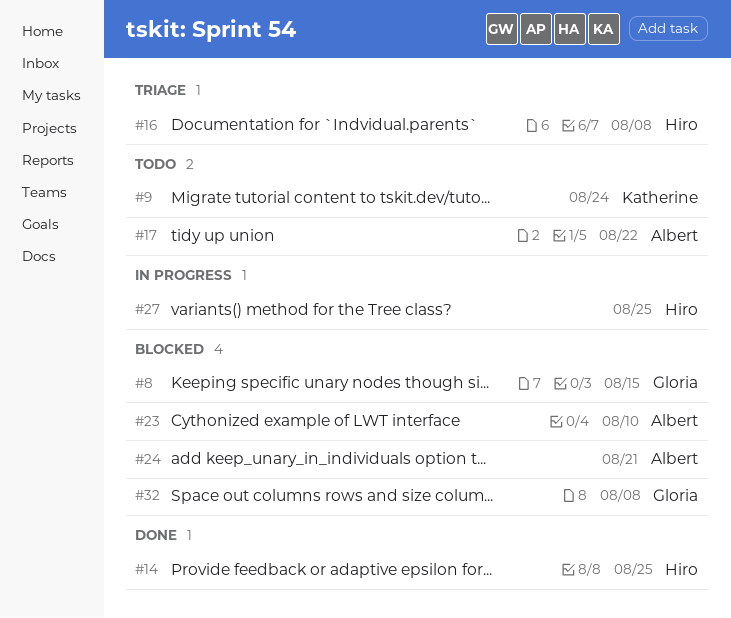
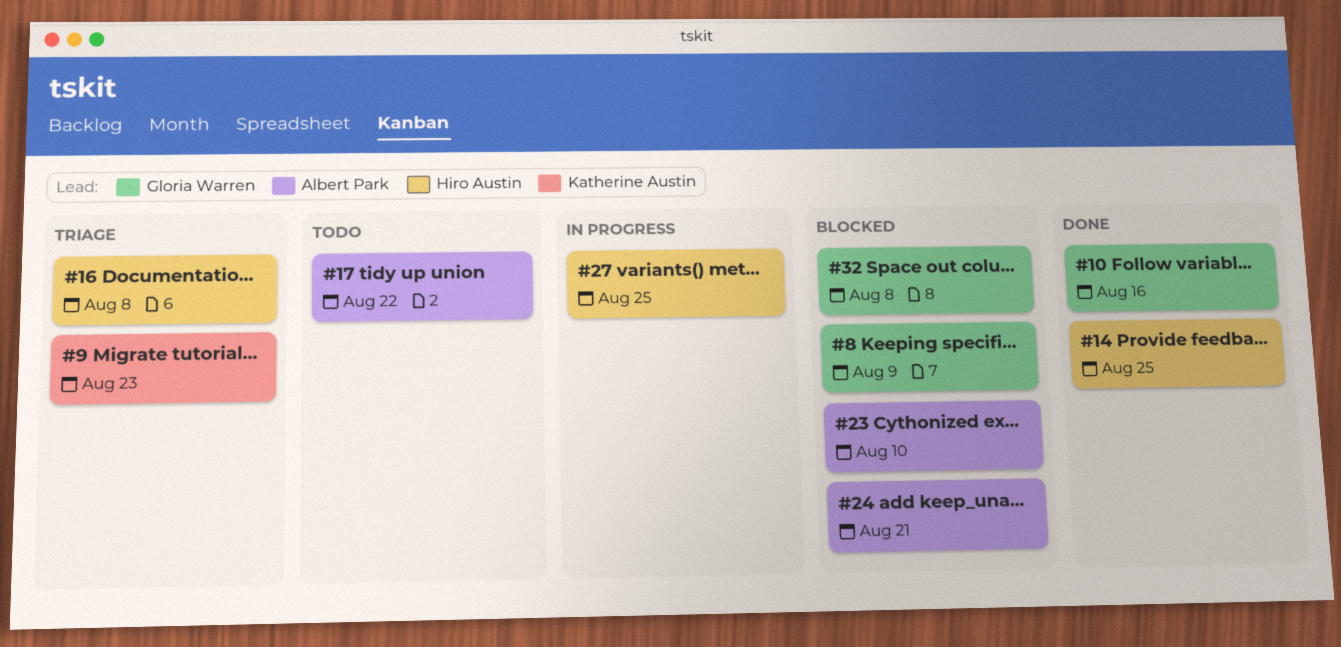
#8, due: Aug 15 -> Aug 9
#9, status: Todo -> Triage
#9, due: Aug 24 -> Aug 23
#10: none -> present

